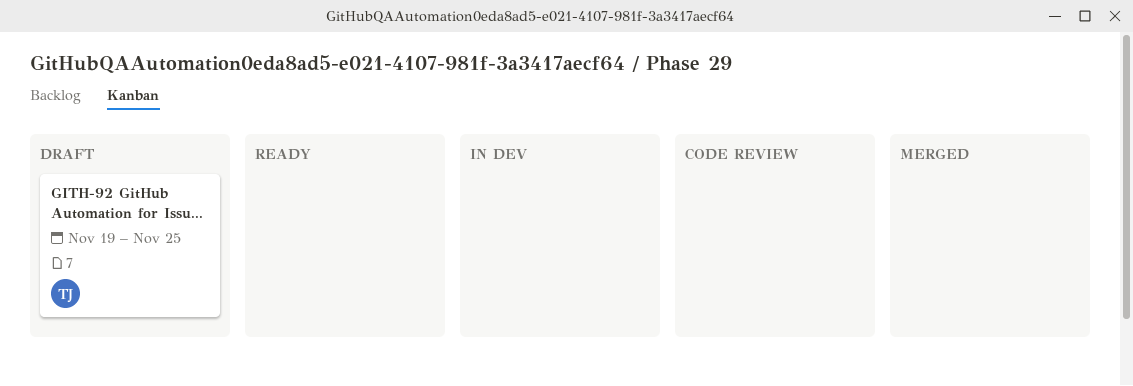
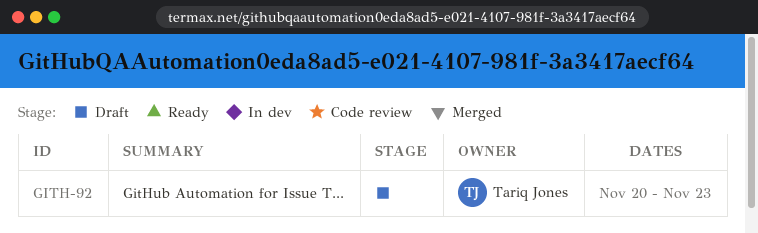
GITH-92, start: Nov 19 -> Nov 20
GITH-92, due: Nov 25 -> Nov 23

